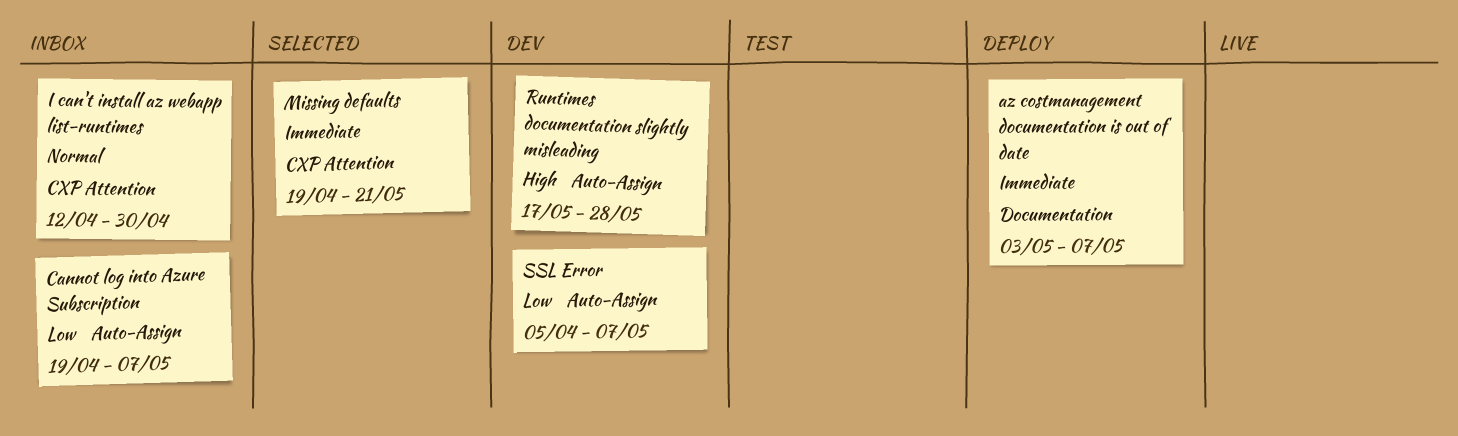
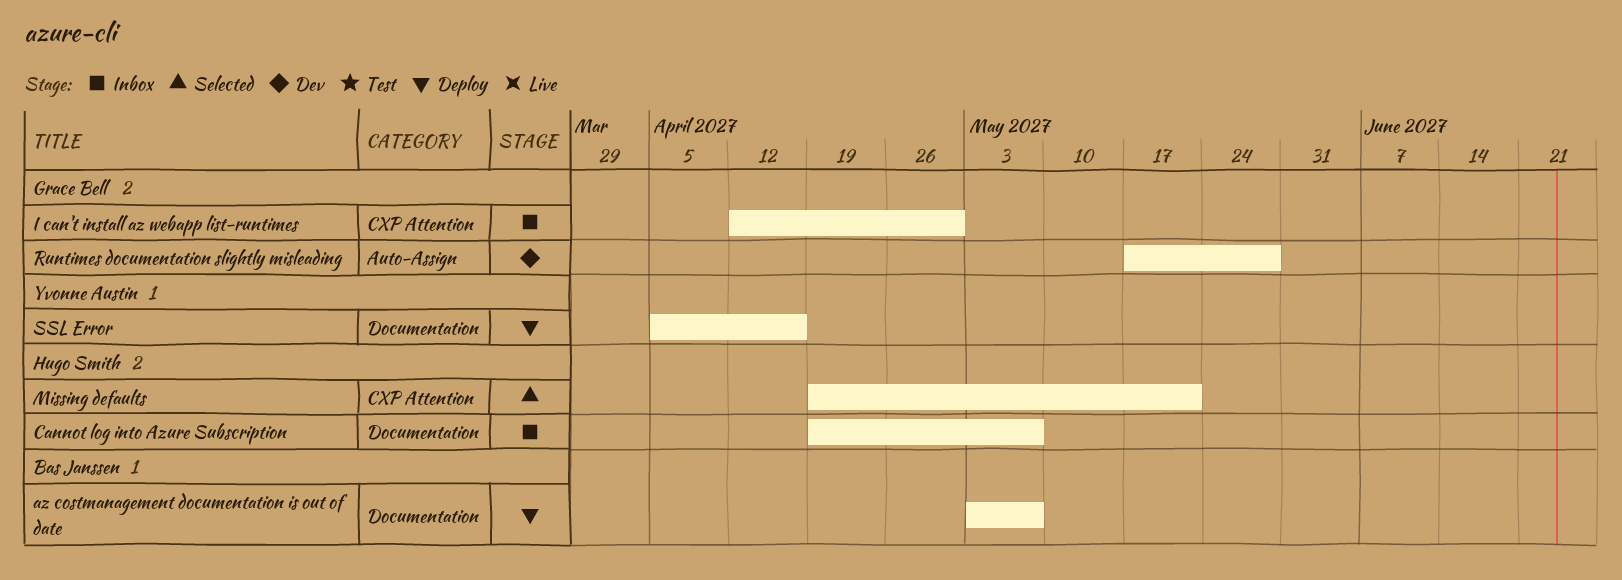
Cannot log into Azure Subscription, label: Auto-Assign -> Documentation
SSL Error, status: Dev -> Deploy
SSL Error, label: Auto-Assign -> Documentation
SSL Error, due: May 7 -> Apr 16

